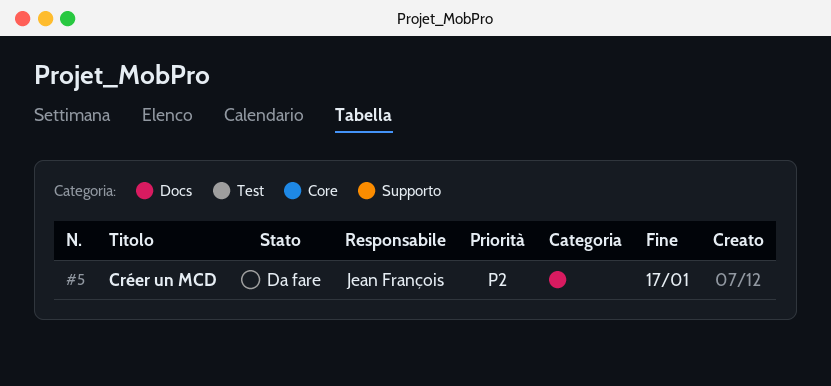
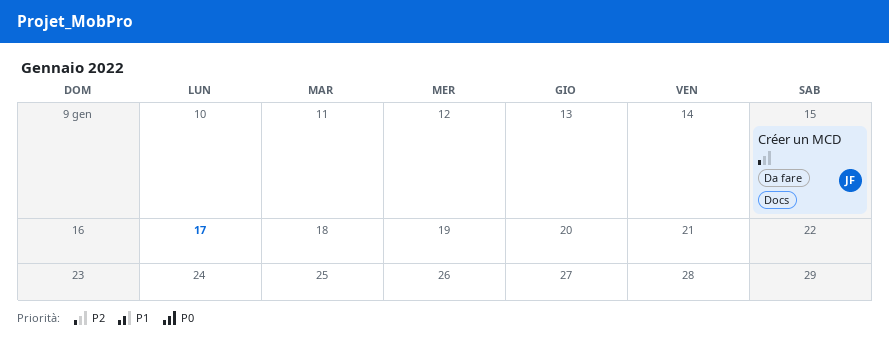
Créer un MCD, due: Jan 17 -> Jan 15

